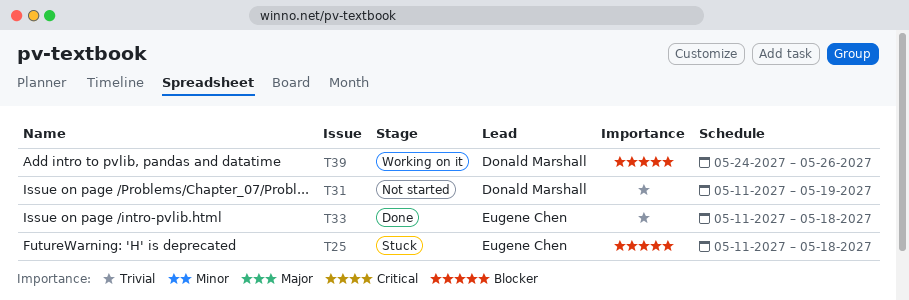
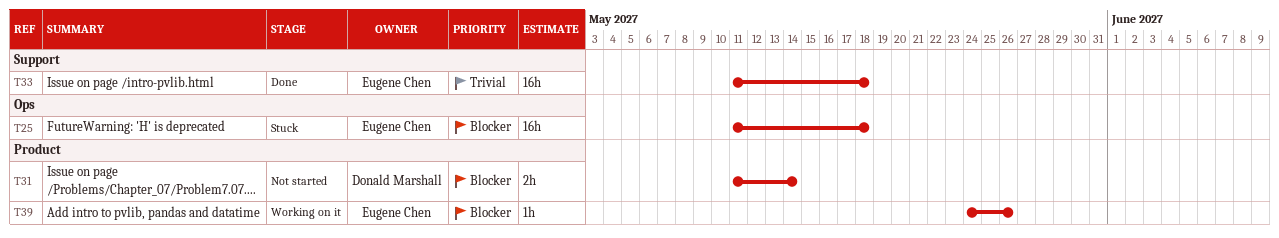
T31, priority: Trivial -> Blocker
T31, due: May 19 -> May 14
T39, owner: Donald Marshall -> Eugene Chen

